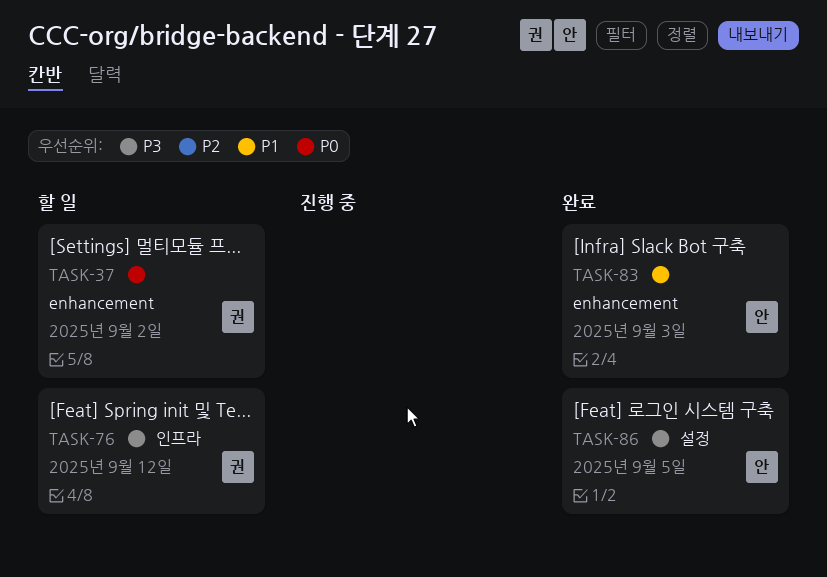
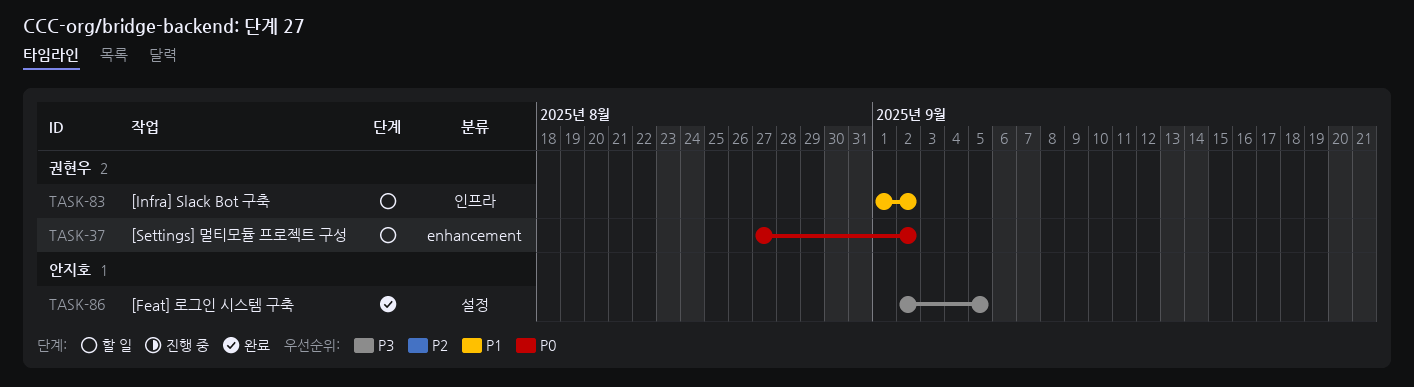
TASK-76: present -> none
TASK-83, status: 완료 -> 할 일
TASK-83, owner: 안지호 -> 권현우
TASK-83, label: enhancement -> 인프라
TASK-83, due: Sep 3 -> Sep 2

